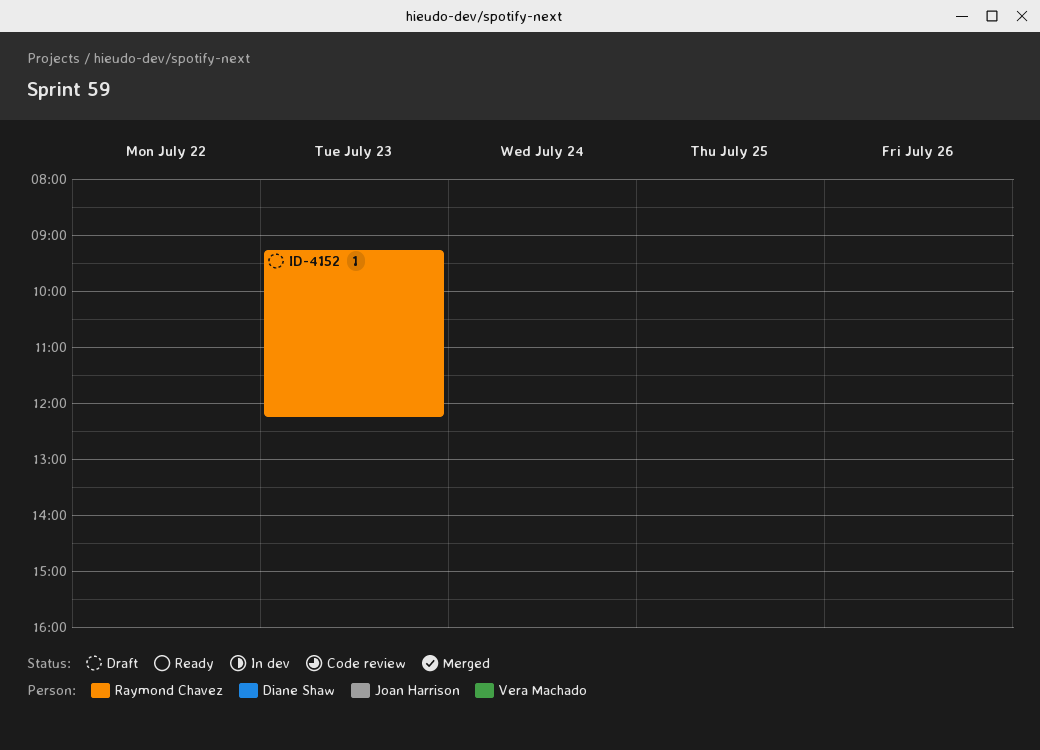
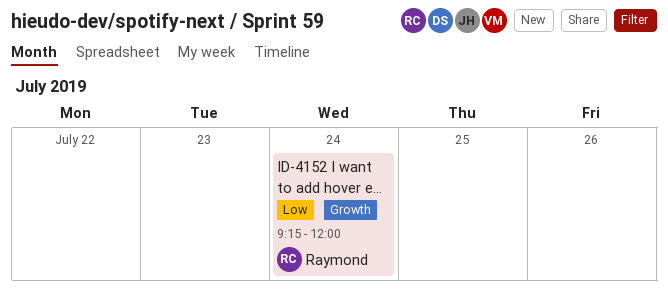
ID-4152, day: Jul 23 -> Jul 24
ID-4152, ends: 12:15 -> 12:00

